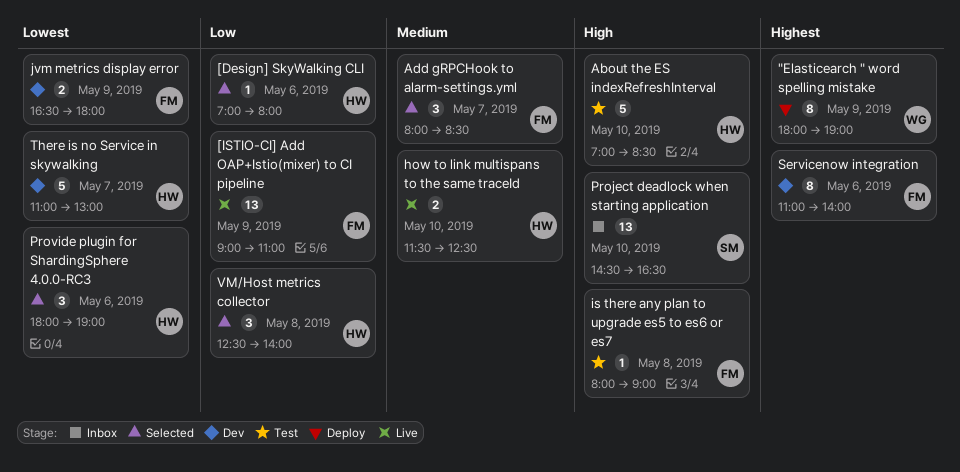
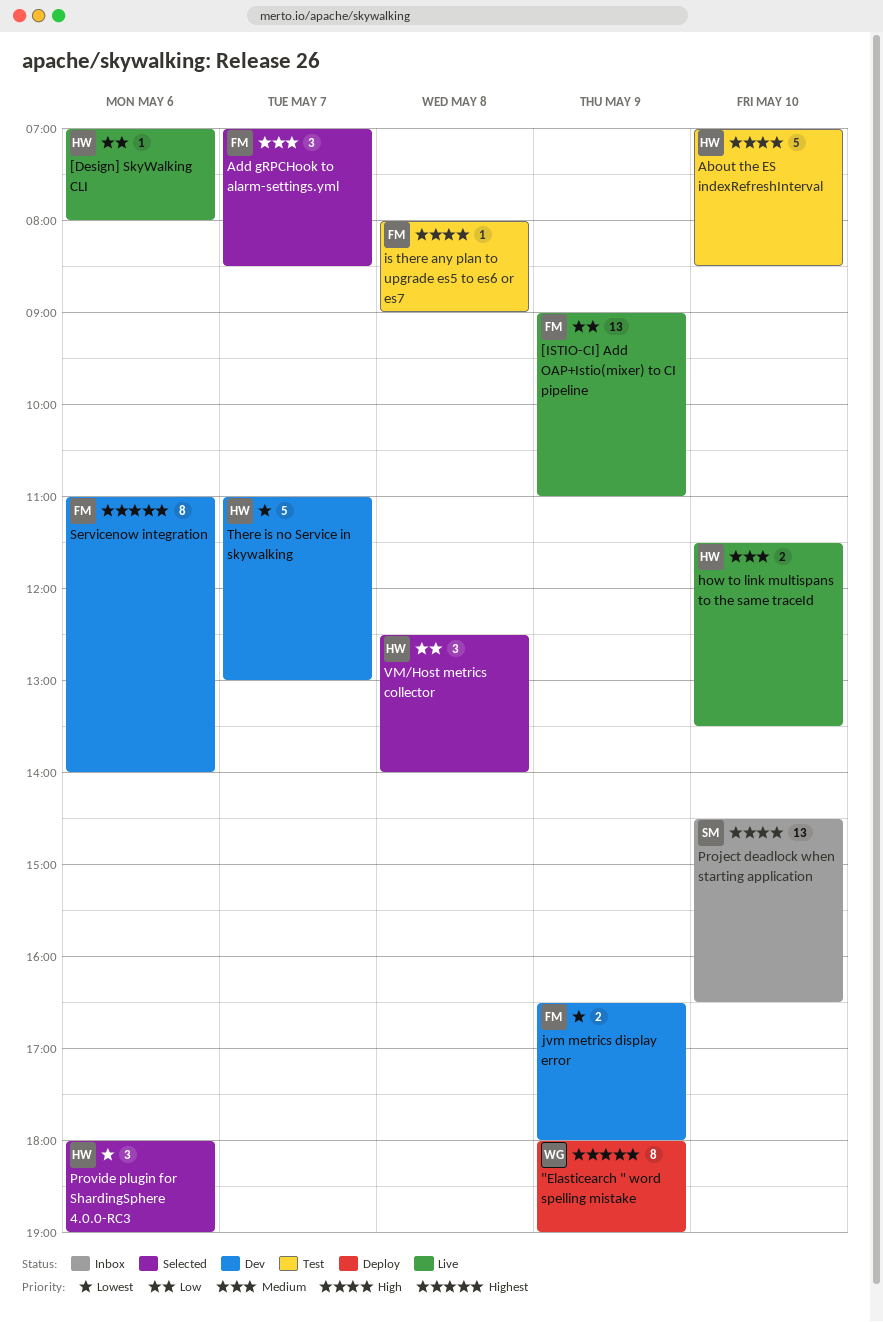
[Design] SkyWalking CLI, status: Selected -> Live
Add gRPCHook to alarm-settings.yml, begins: 08:00 -> 07:00
how to link multispans to the same traceId, ends: 12:30 -> 13:30

